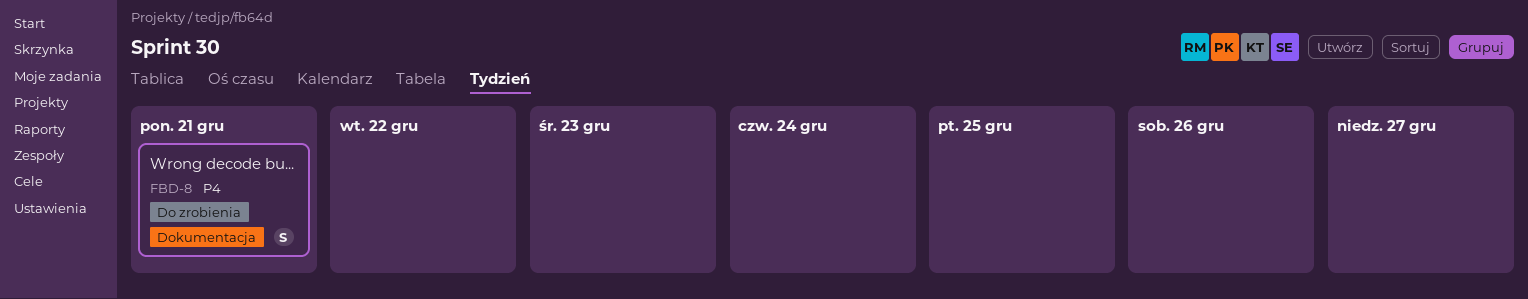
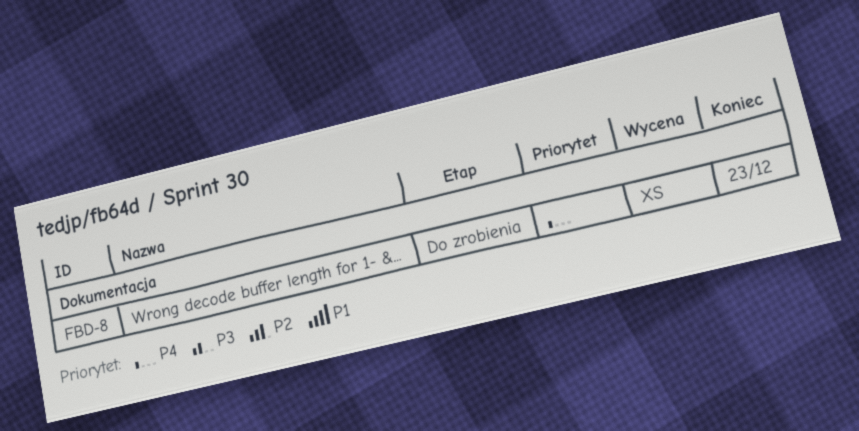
FBD-8, estimate: S -> XS
FBD-8, due: Dec 21 -> Dec 23

